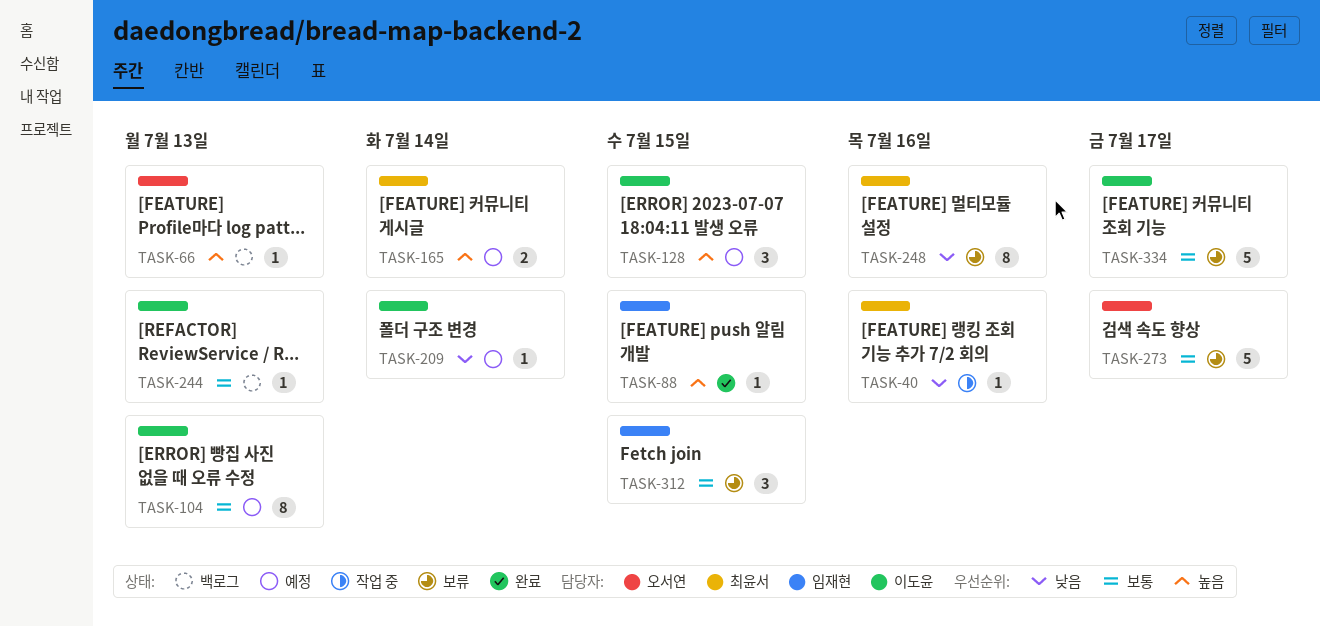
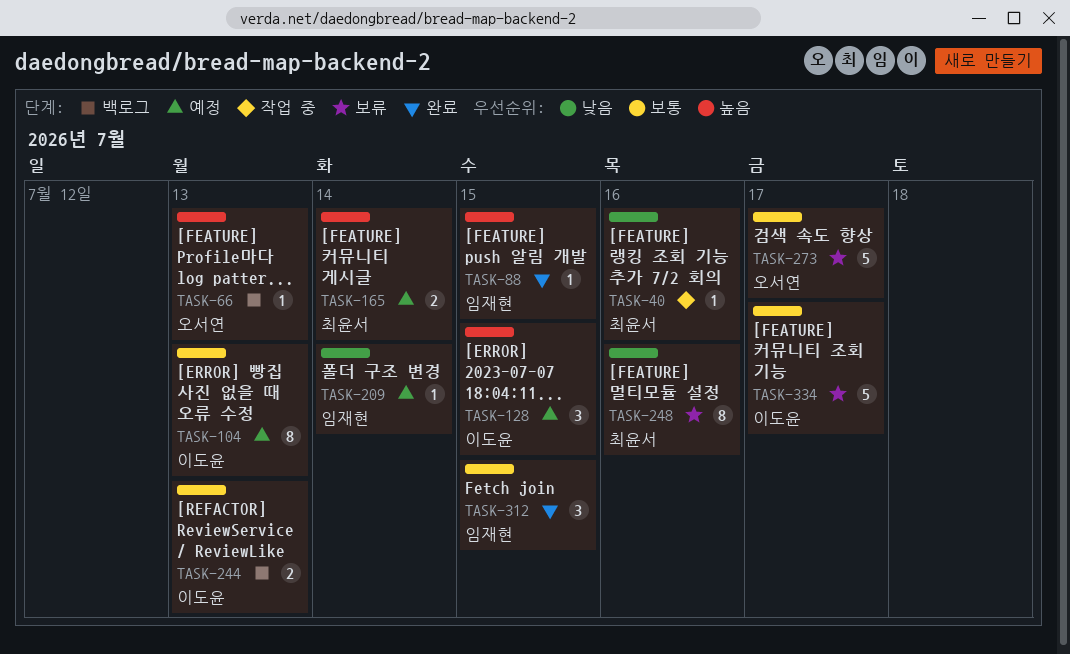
TASK-209, owner: 이도윤 -> 임재현
TASK-244, estimate: 1 -> 2
TASK-312, status: 보류 -> 완료

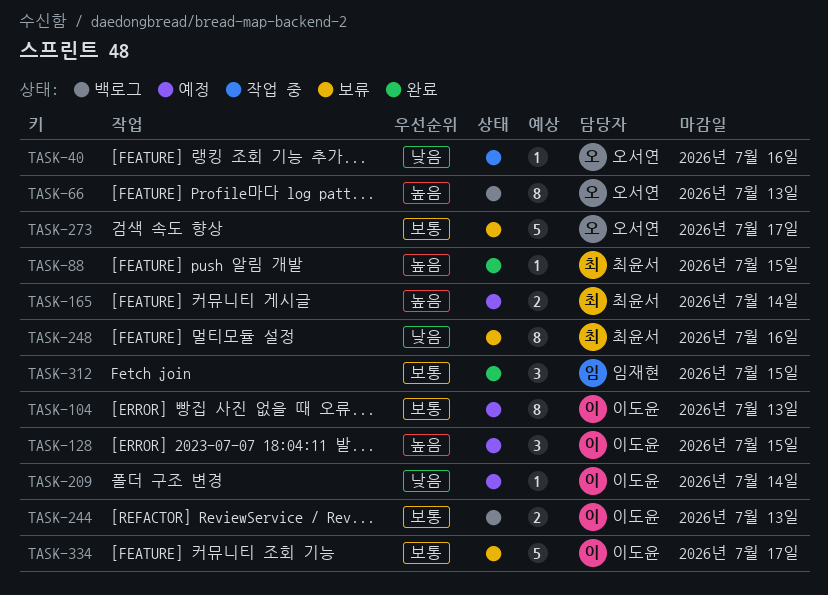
TASK-40, owner: 최윤서 -> 오서연
TASK-66, estimate: 1 -> 8
TASK-88, owner: 임재현 -> 최윤서
TASK-209, owner: 임재현 -> 이도윤

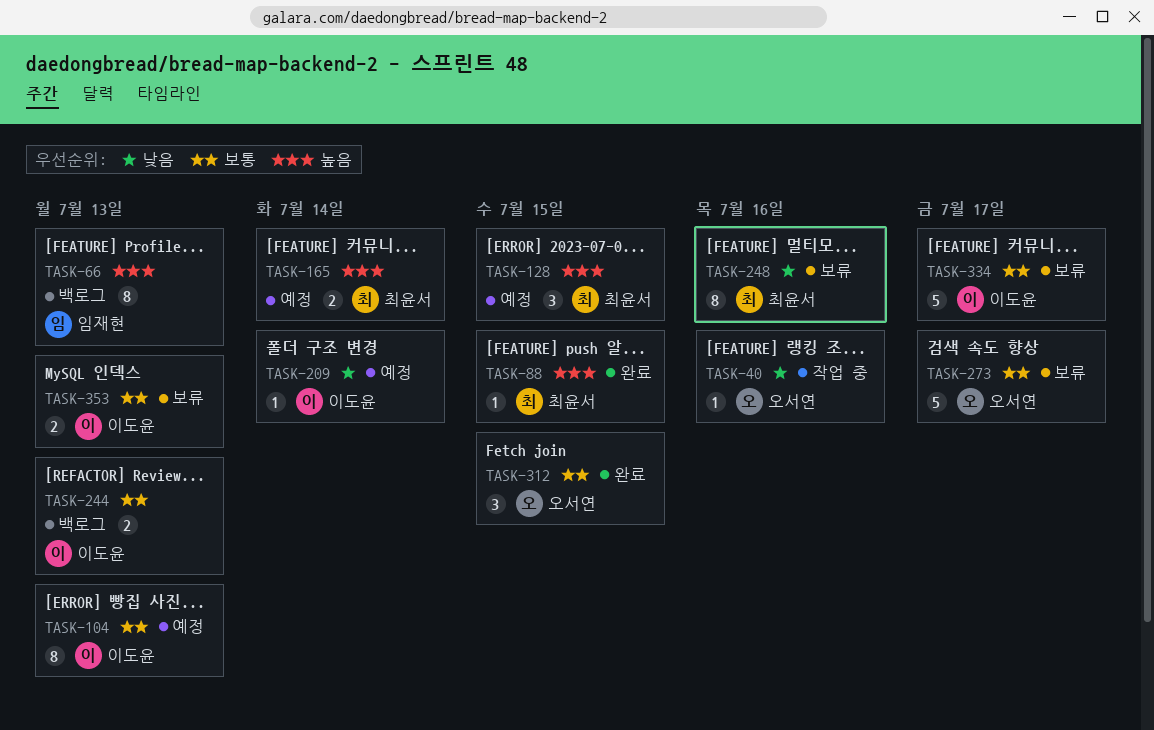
TASK-66, owner: 오서연 -> 임재현
TASK-128, owner: 이도윤 -> 최윤서
TASK-312, owner: 임재현 -> 오서연
TASK-353: none -> present

